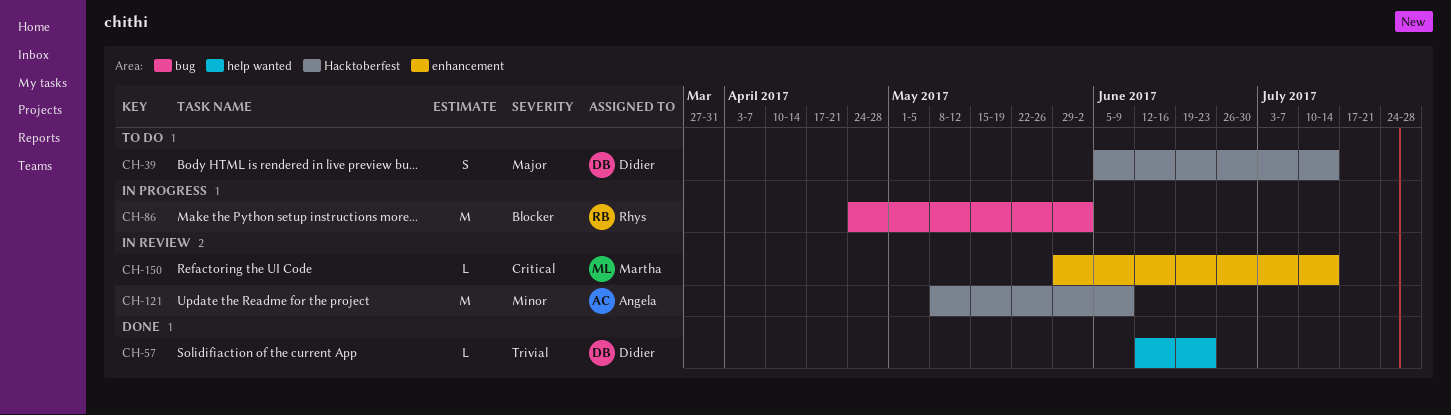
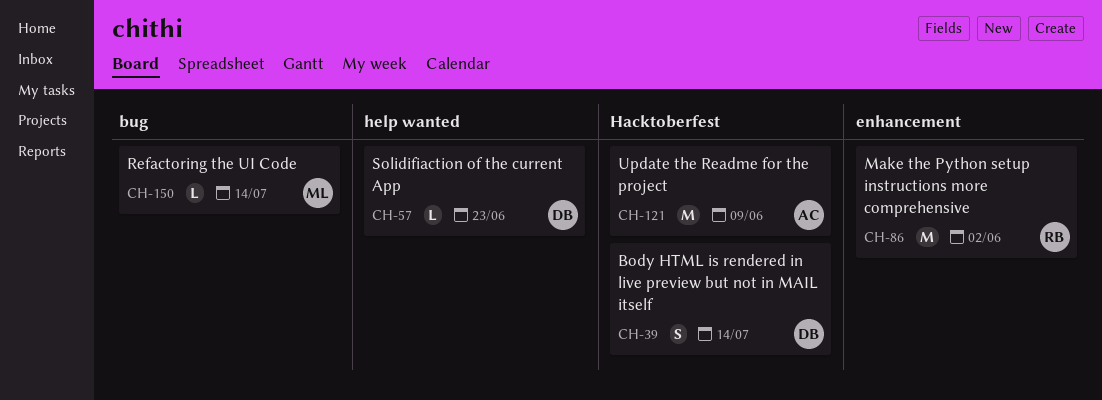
CH-86, label: bug -> enhancement
CH-150, label: enhancement -> bug

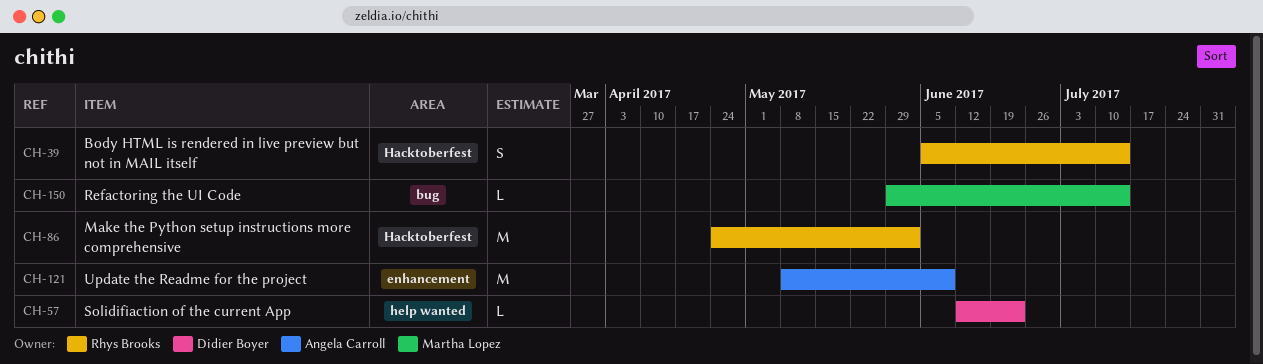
CH-39, owner: Didier Boyer -> Rhys Brooks
CH-86, label: enhancement -> Hacktoberfest
CH-121, label: Hacktoberfest -> enhancement

